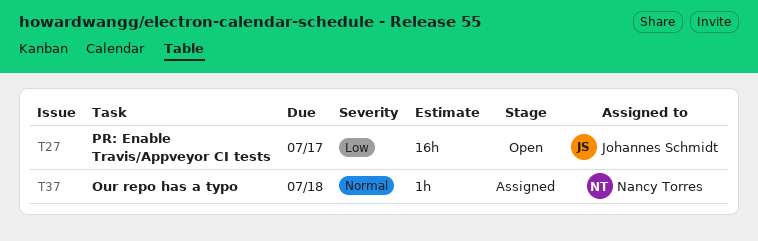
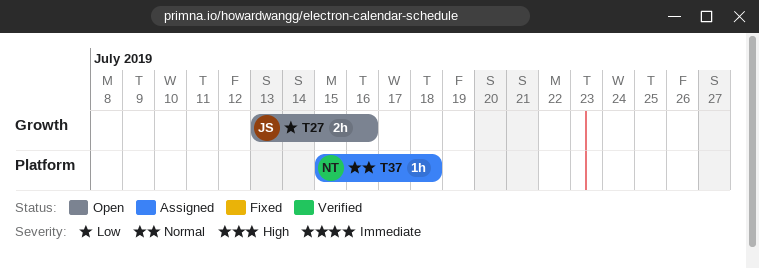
T27, estimate: 16h -> 2h
T27, due: Jul 17 -> Jul 16

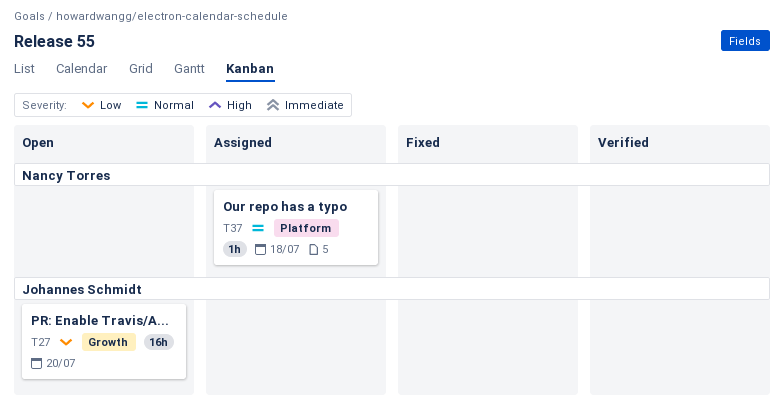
T27, estimate: 2h -> 16h
T27, due: Jul 16 -> Jul 20

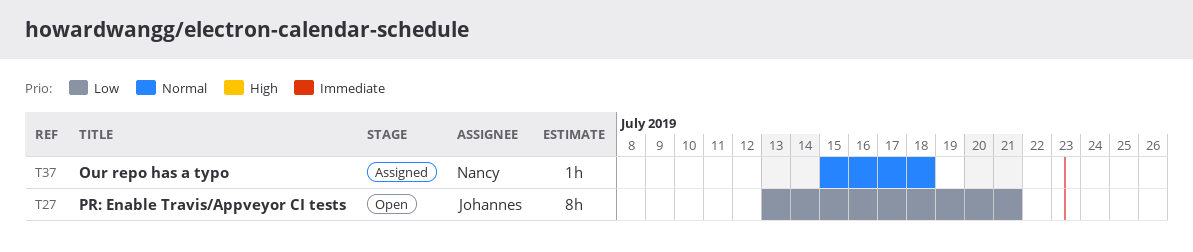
T27, estimate: 16h -> 8h
T27, due: Jul 20 -> Jul 21

